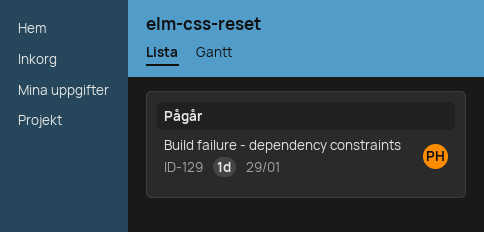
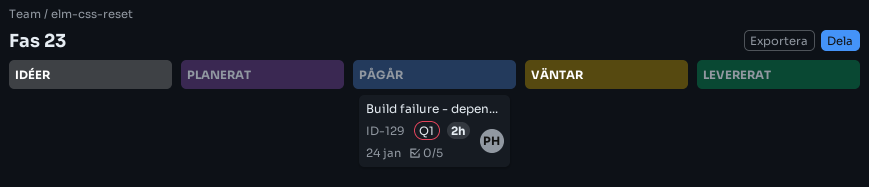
ID-129, estimate: 1d -> 2h
ID-129, due: Jan 29 -> Jan 24

